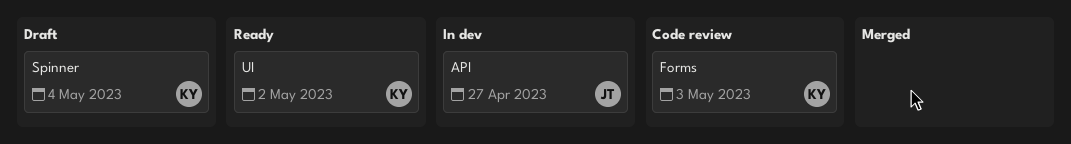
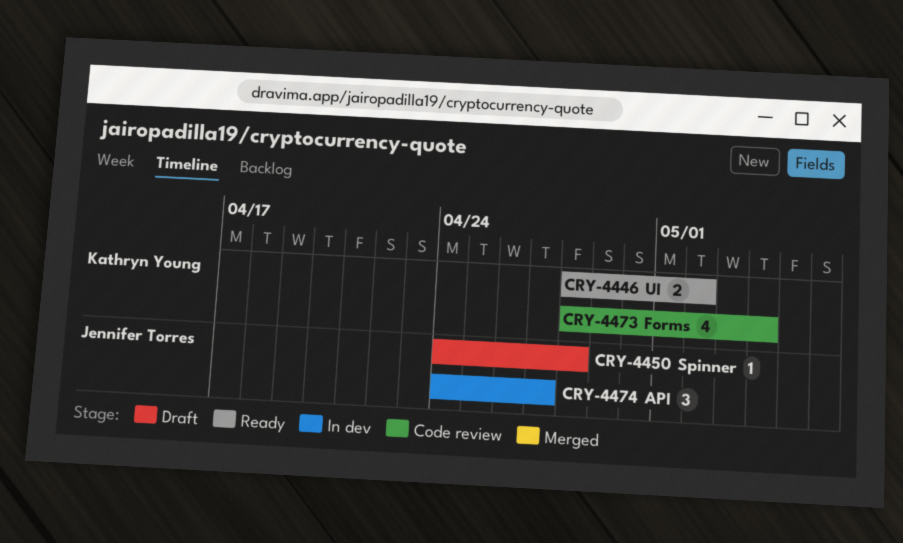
Forms, due: May 3 -> May 4
Spinner, owner: Kathryn Young -> Jennifer Torres
Spinner, due: May 4 -> Apr 28

